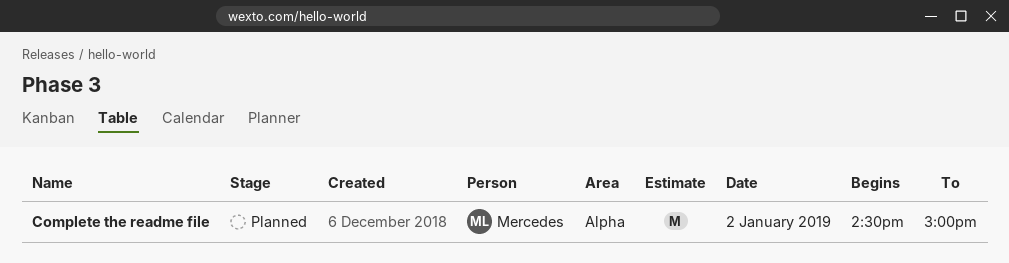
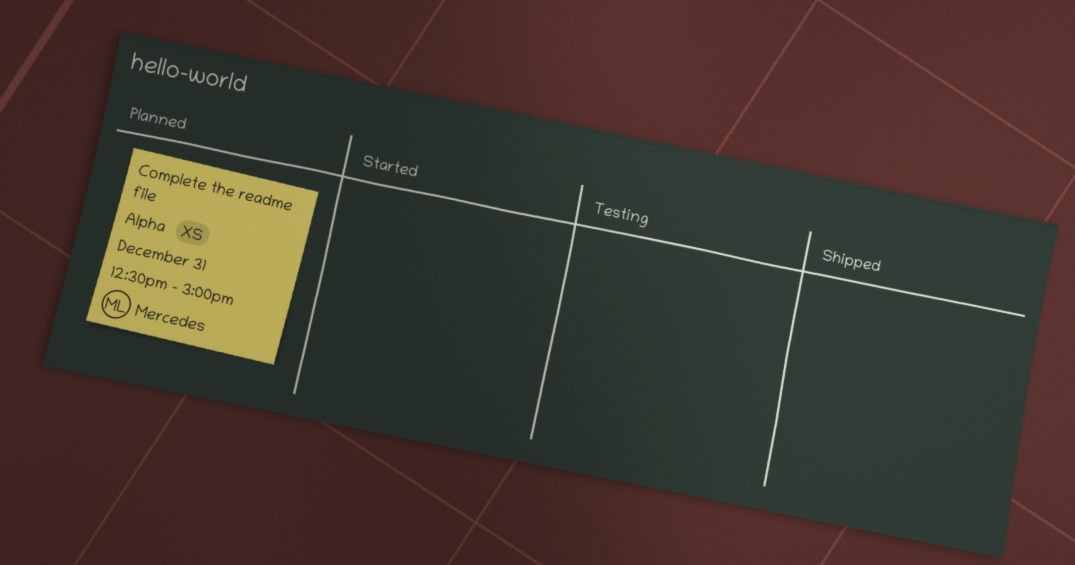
Complete the readme file, estimate: M -> XS
Complete the readme file, day: Jan 2 -> Dec 31
Complete the readme file, begins: 14:30 -> 12:30

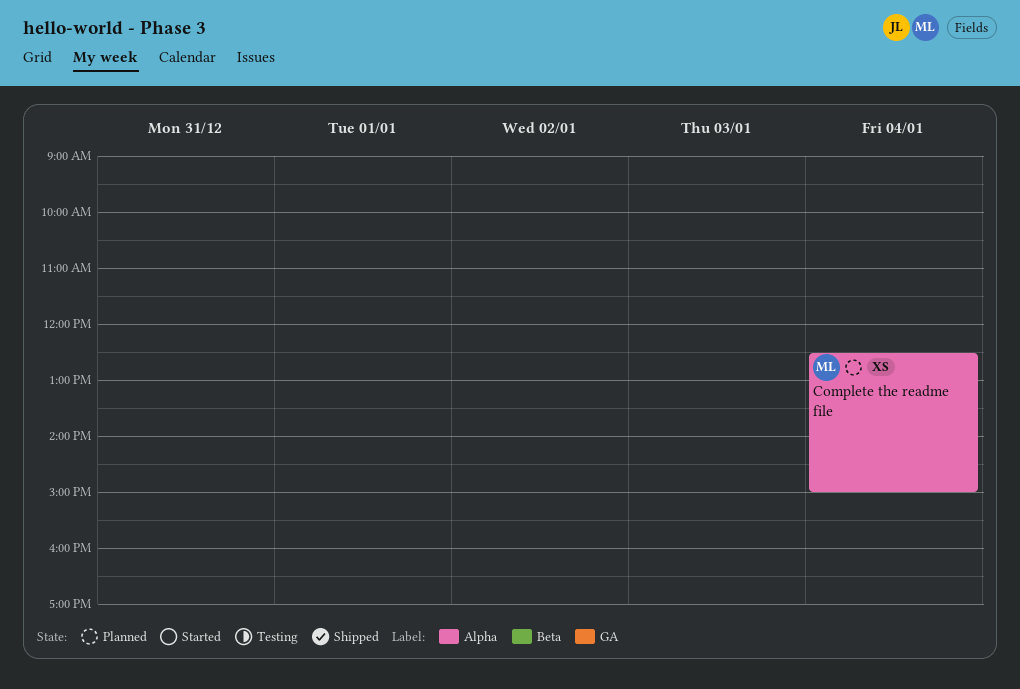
Complete the readme file, day: Dec 31 -> Jan 4

